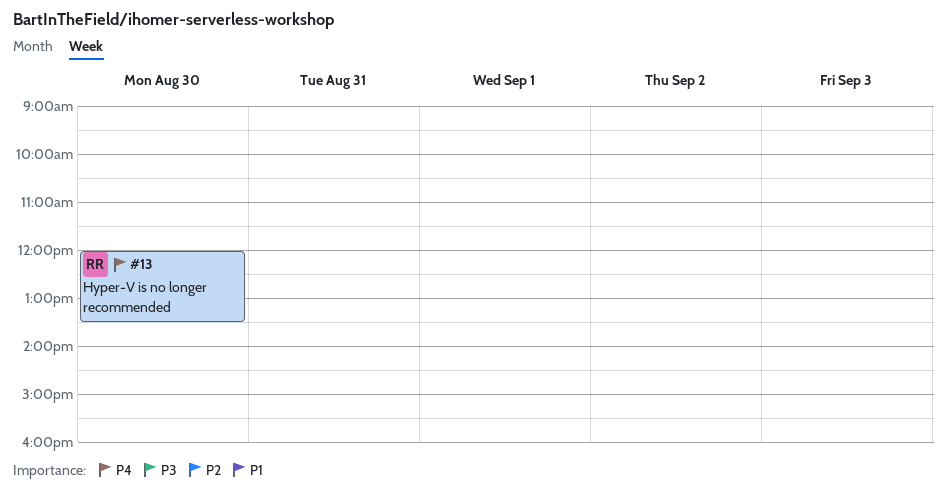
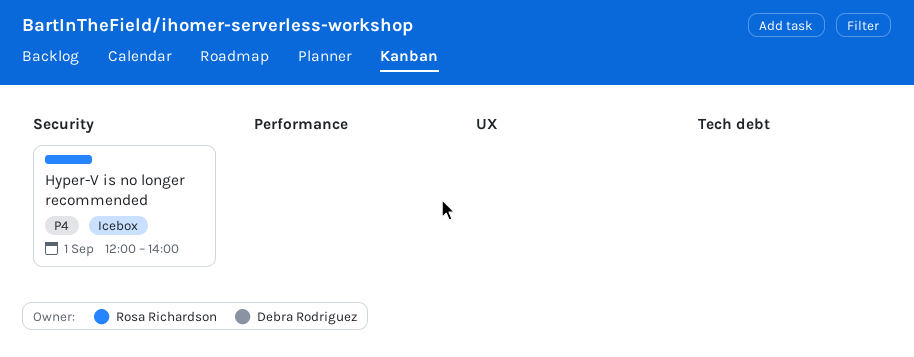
Hyper-V is no longer recommended, day: Aug 30 -> Sep 1
Hyper-V is no longer recommended, ends: 13:30 -> 14:00

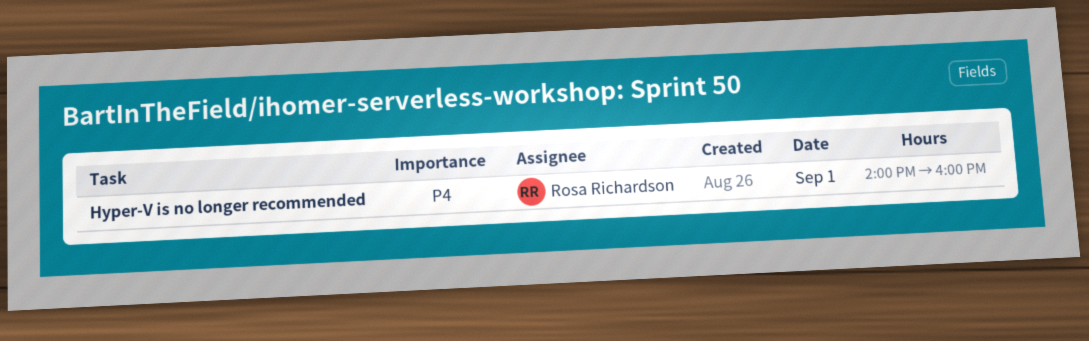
Hyper-V is no longer recommended, begins: 12:00 -> 14:00
Hyper-V is no longer recommended, ends: 14:00 -> 16:00

